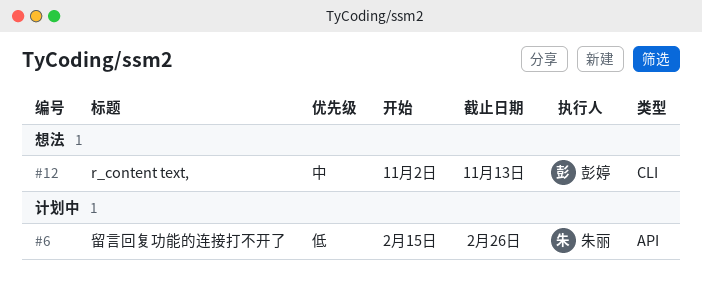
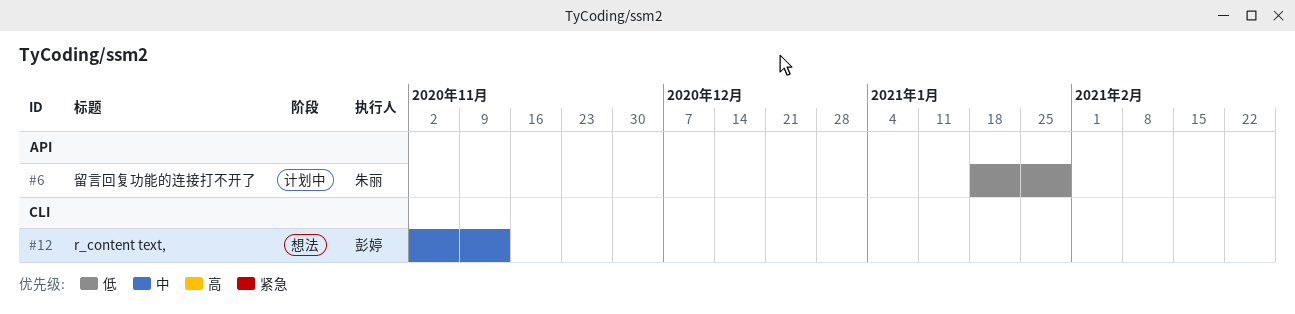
#6, start: Feb 15 -> Jan 18
#6, due: Feb 26 -> Jan 29

